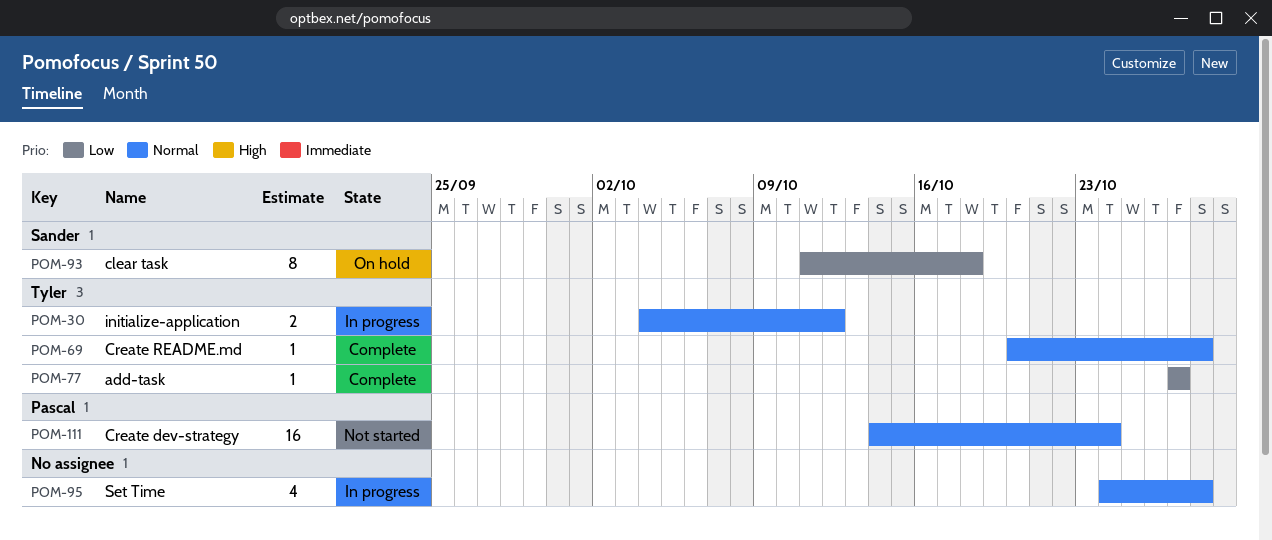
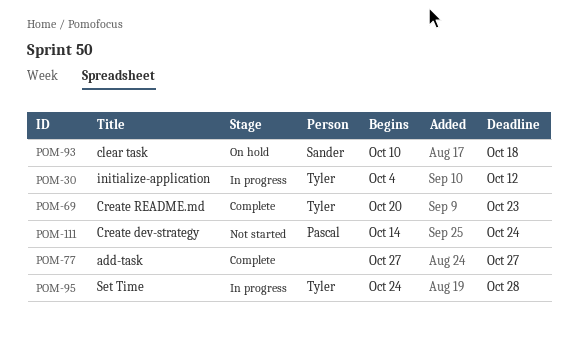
POM-69, due: Oct 28 -> Oct 23
POM-77, owner: Tyler -> none
POM-93, start: Oct 11 -> Oct 10
POM-95, owner: none -> Tyler

